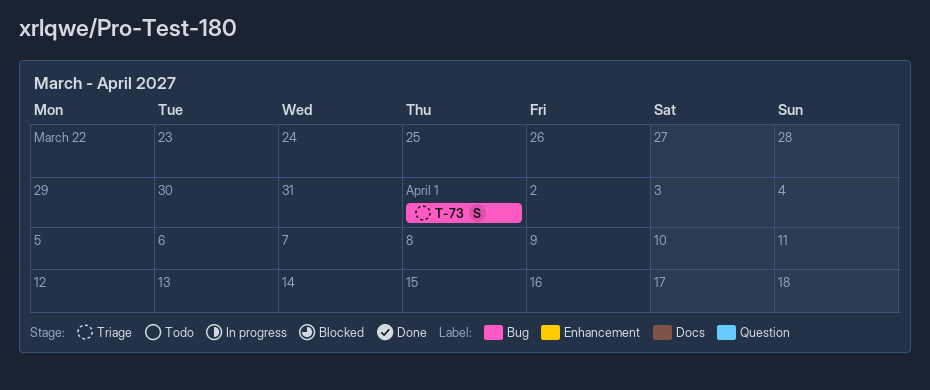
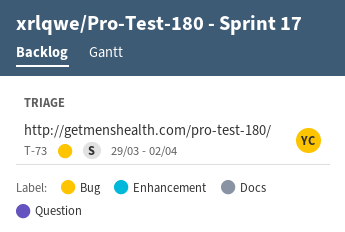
T-73, start: Apr 1 -> Mar 29
T-73, due: Apr 1 -> Apr 2

